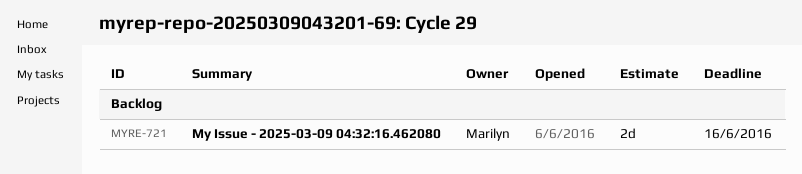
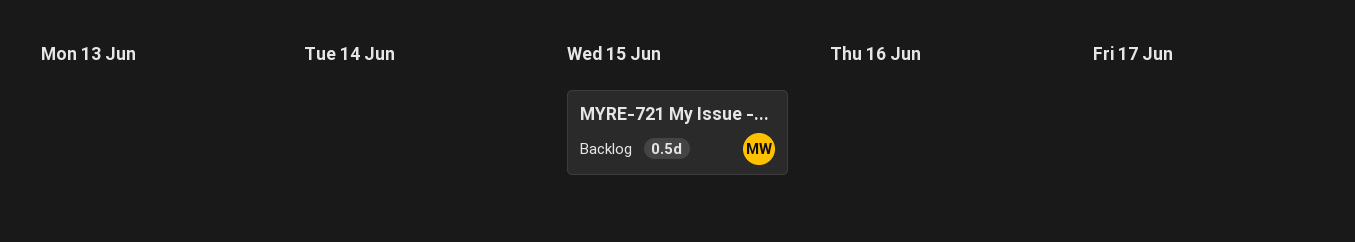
MYRE-721, estimate: 2d -> 0.5d
MYRE-721, due: Jun 16 -> Jun 15

